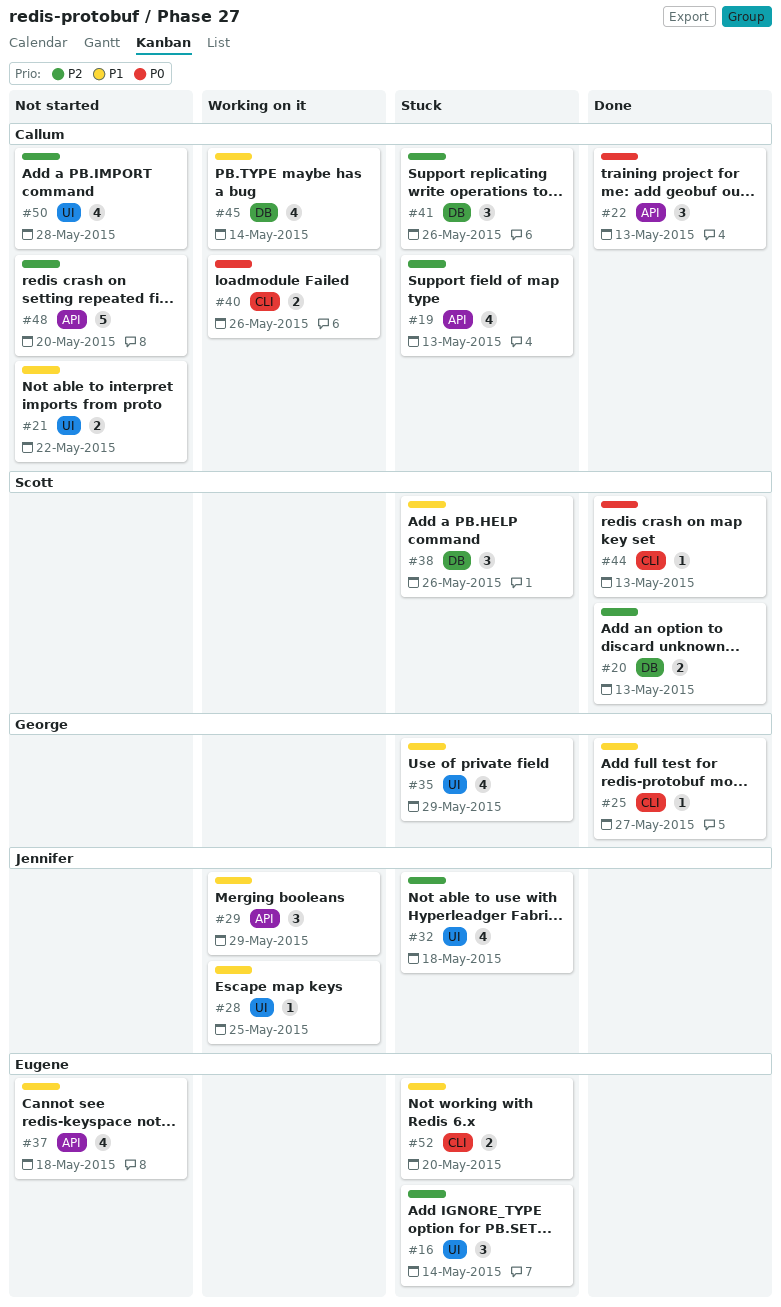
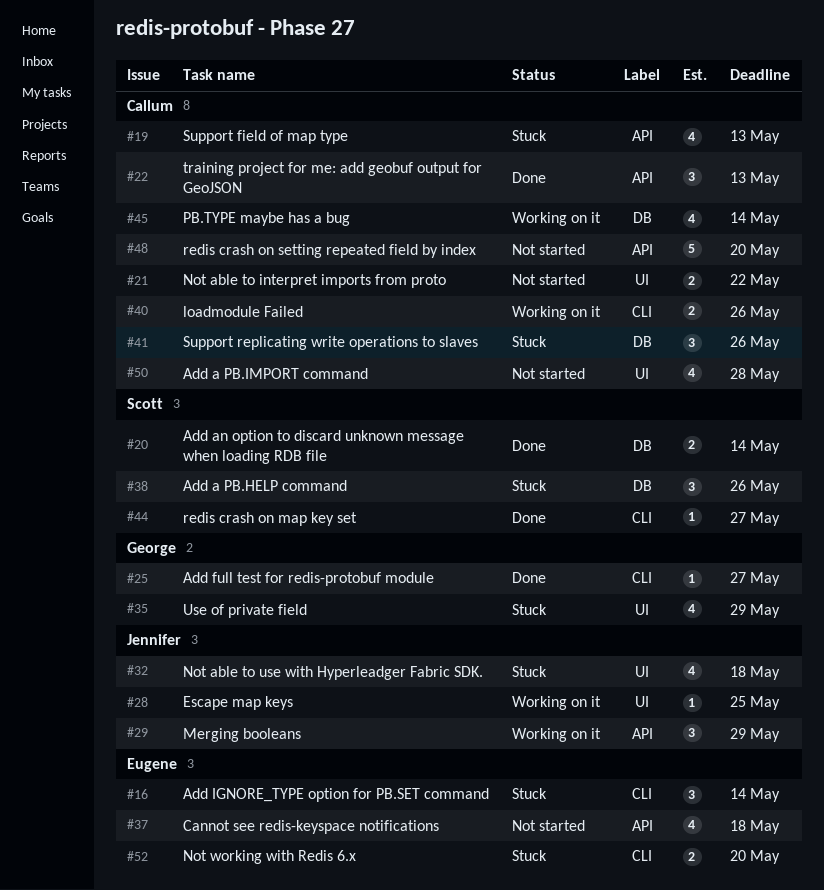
#16, label: UI -> CLI
#20, due: May 13 -> May 14
#44, due: May 13 -> May 27

